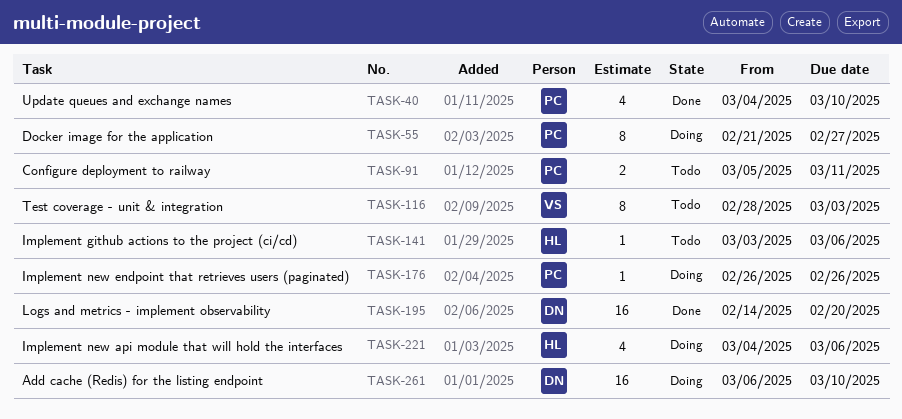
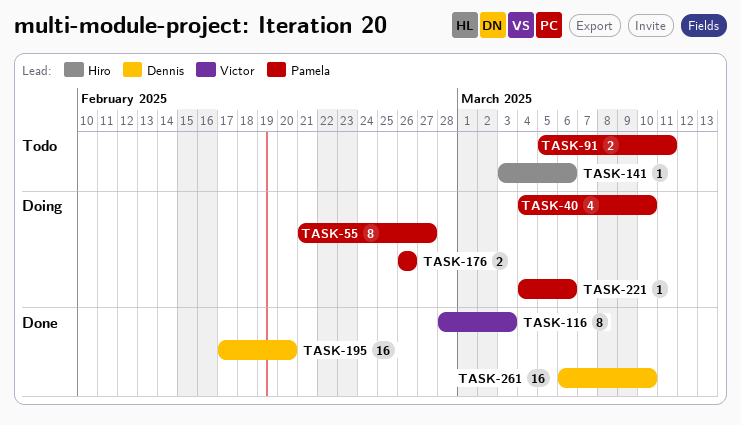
TASK-40, status: Done -> Doing
TASK-116, status: Todo -> Done
TASK-176, estimate: 1 -> 2
TASK-195, start: Feb 14 -> Feb 17
TASK-221, owner: Hiro -> Pamela
TASK-221, estimate: 4 -> 1
TASK-261, status: Doing -> Done

